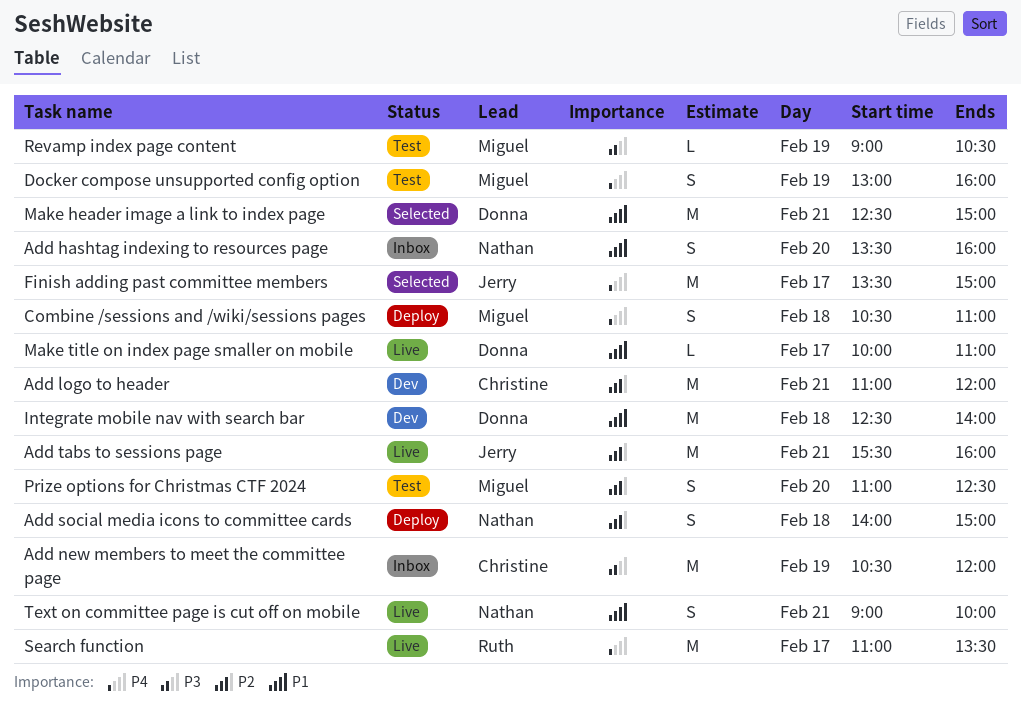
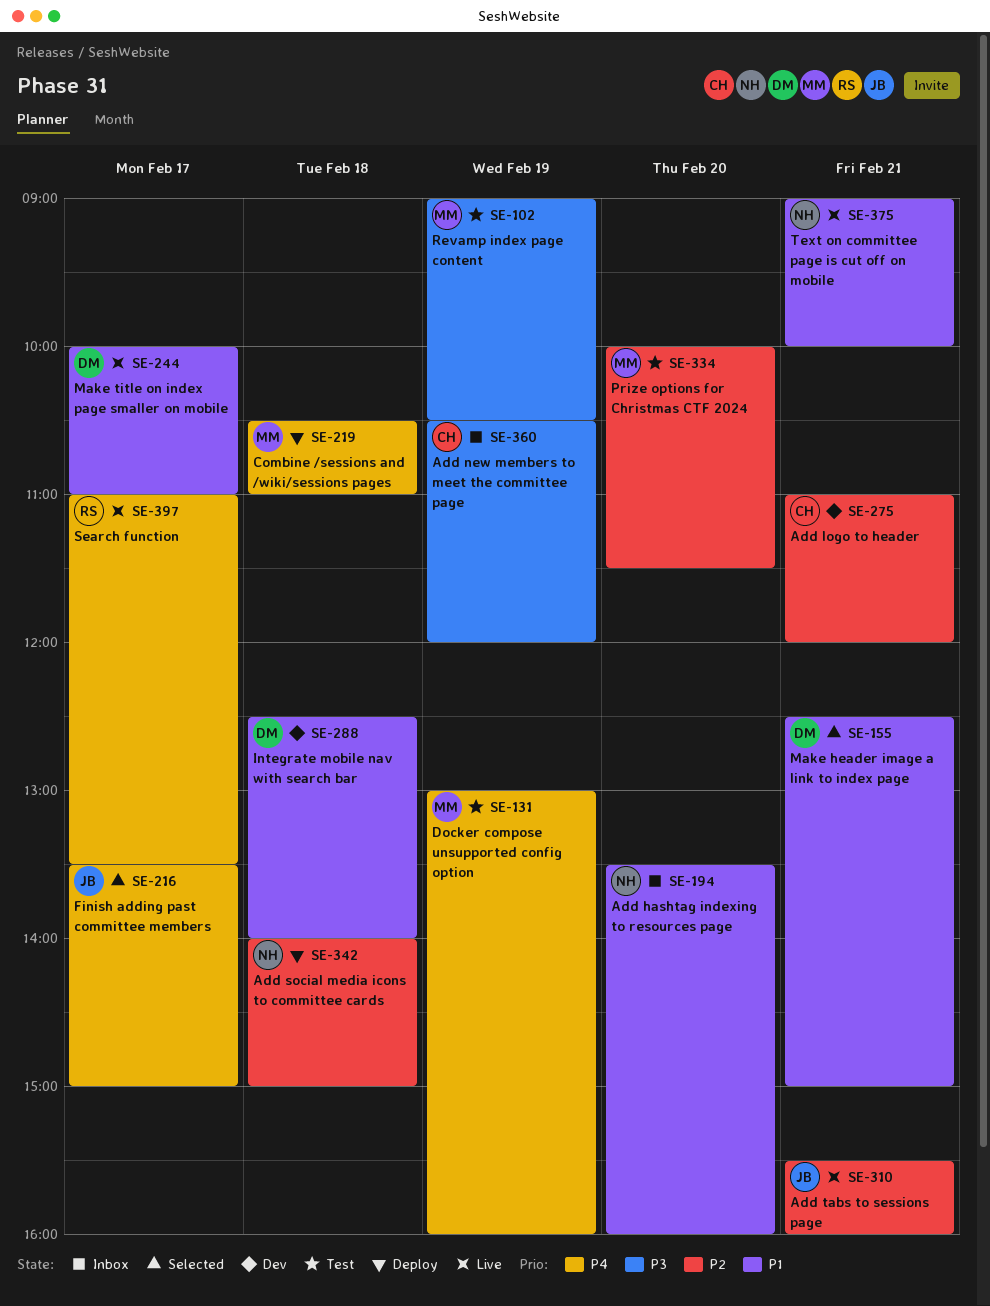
Prize options for Christmas CTF 2024, begins: 11:00 -> 10:00
Prize options for Christmas CTF 2024, ends: 12:30 -> 11:30

